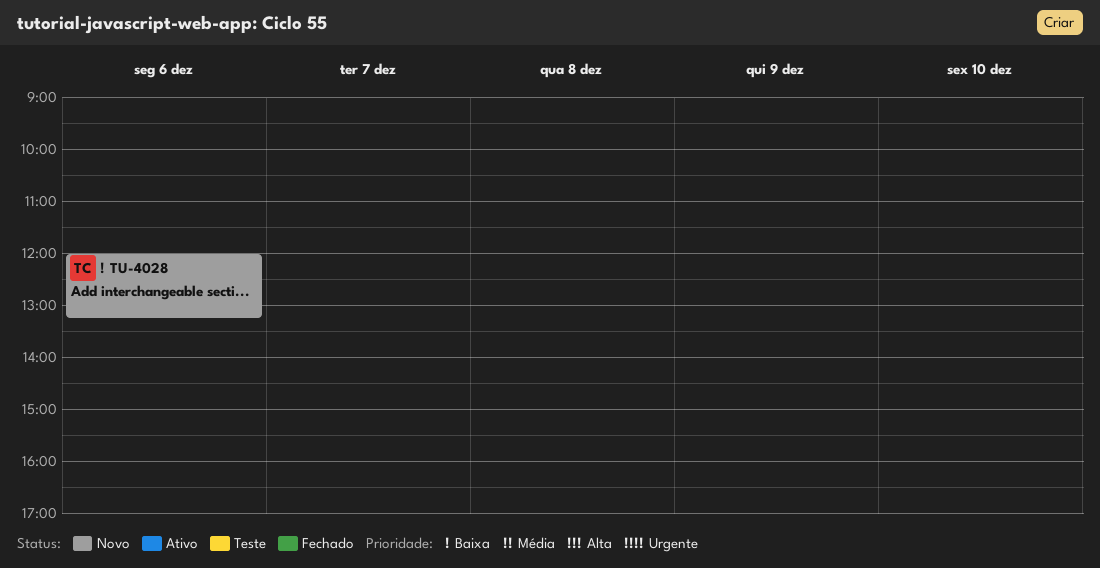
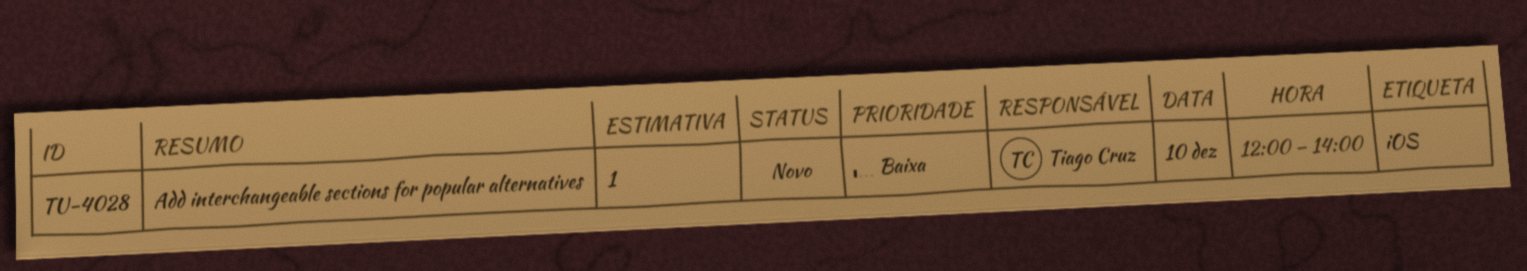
TU-4028, day: Dec 6 -> Dec 10
TU-4028, ends: 13:15 -> 14:00

